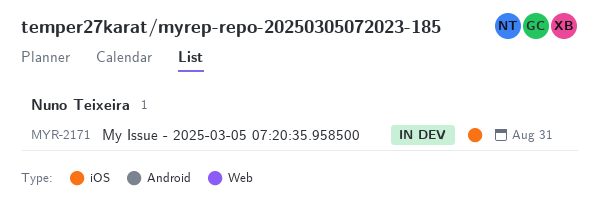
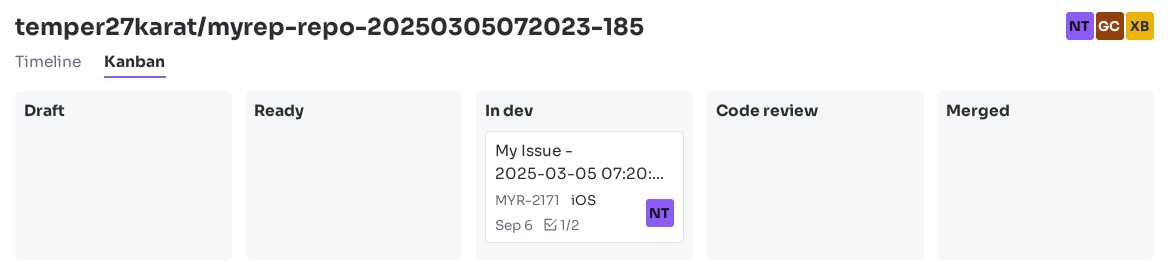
MYR-2171, due: Aug 31 -> Sep 6

